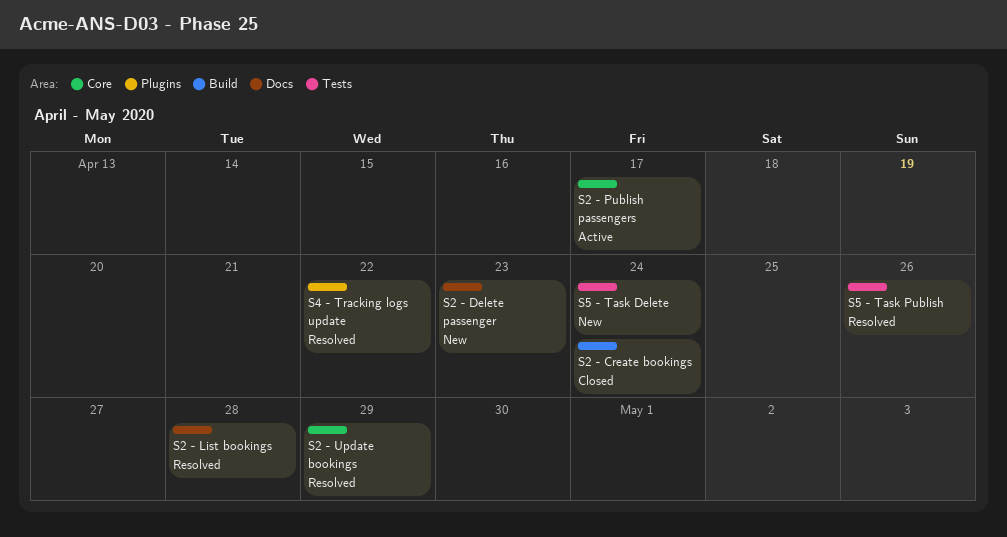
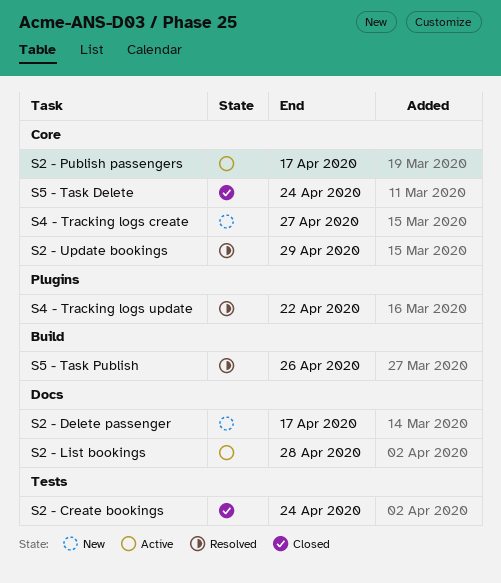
S2 - Create bookings, label: Build -> Tests
S2 - Delete passenger, due: Apr 23 -> Apr 17
S2 - List bookings, status: Resolved -> Active
S4 - Tracking logs create: none -> present
S5 - Task Delete, status: New -> Closed
S5 - Task Delete, label: Tests -> Core
S5 - Task Publish, label: Tests -> Build

